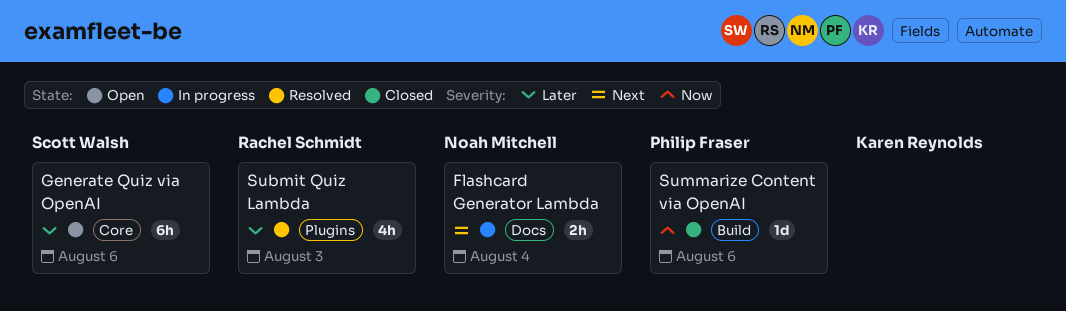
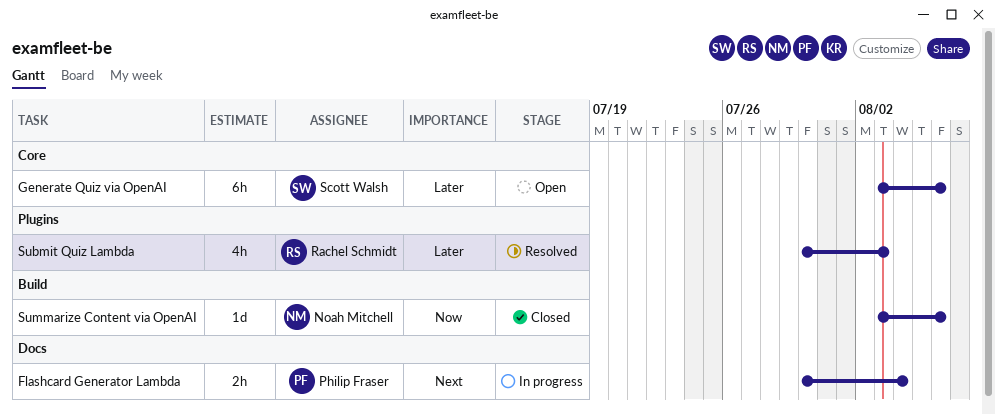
Flashcard Generator Lambda, owner: Noah Mitchell -> Philip Fraser
Summarize Content via OpenAI, owner: Philip Fraser -> Noah Mitchell

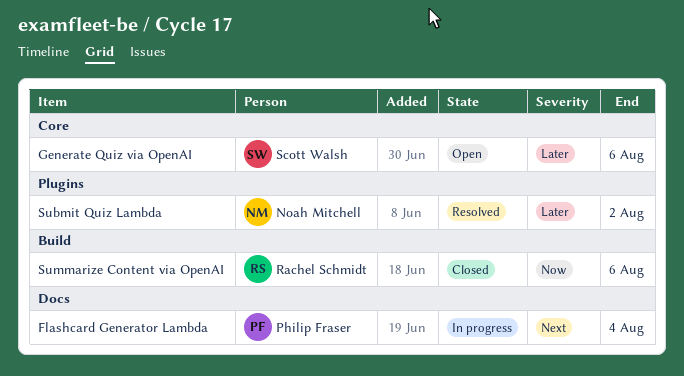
Submit Quiz Lambda, owner: Rachel Schmidt -> Noah Mitchell
Submit Quiz Lambda, due: Aug 3 -> Aug 2
Summarize Content via OpenAI, owner: Noah Mitchell -> Rachel Schmidt

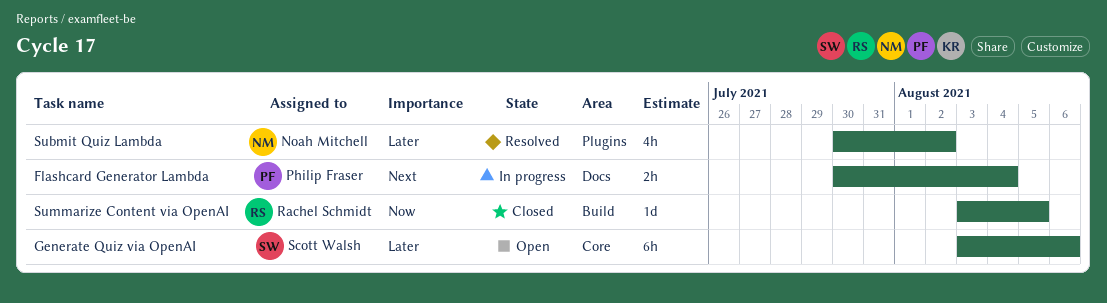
Summarize Content via OpenAI, due: Aug 6 -> Aug 5

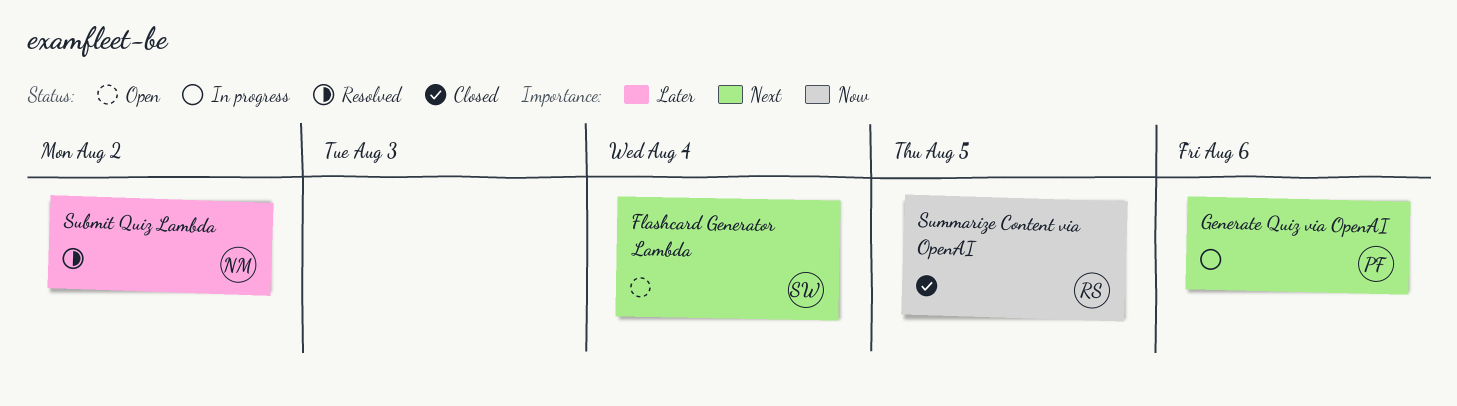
Flashcard Generator Lambda, status: In progress -> Open
Flashcard Generator Lambda, owner: Philip Fraser -> Scott Walsh
Generate Quiz via OpenAI, status: Open -> In progress
Generate Quiz via OpenAI, owner: Scott Walsh -> Philip Fraser
Generate Quiz via OpenAI, priority: Later -> Next

